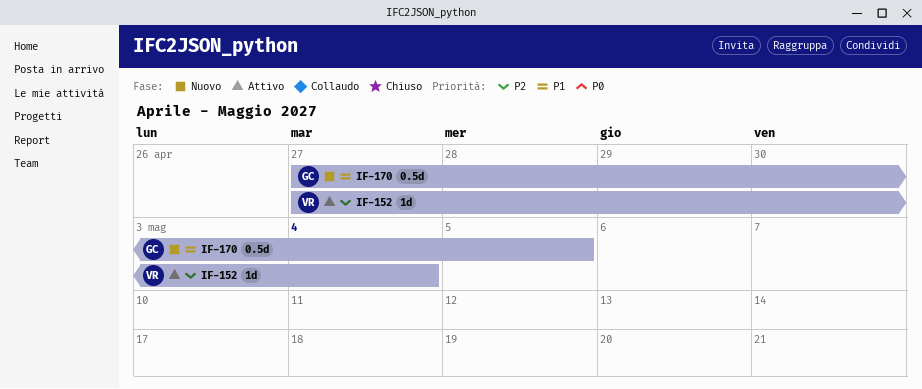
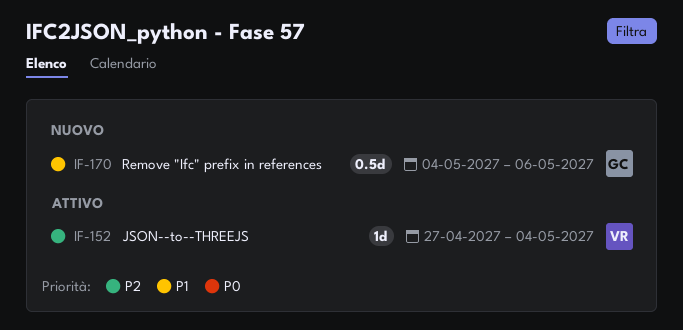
IF-170, start: Apr 27 -> May 4
IF-170, due: May 5 -> May 6

